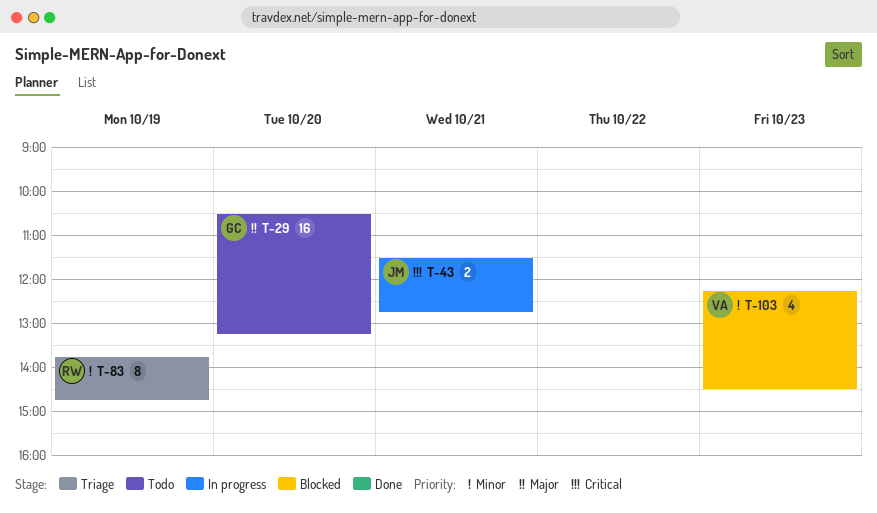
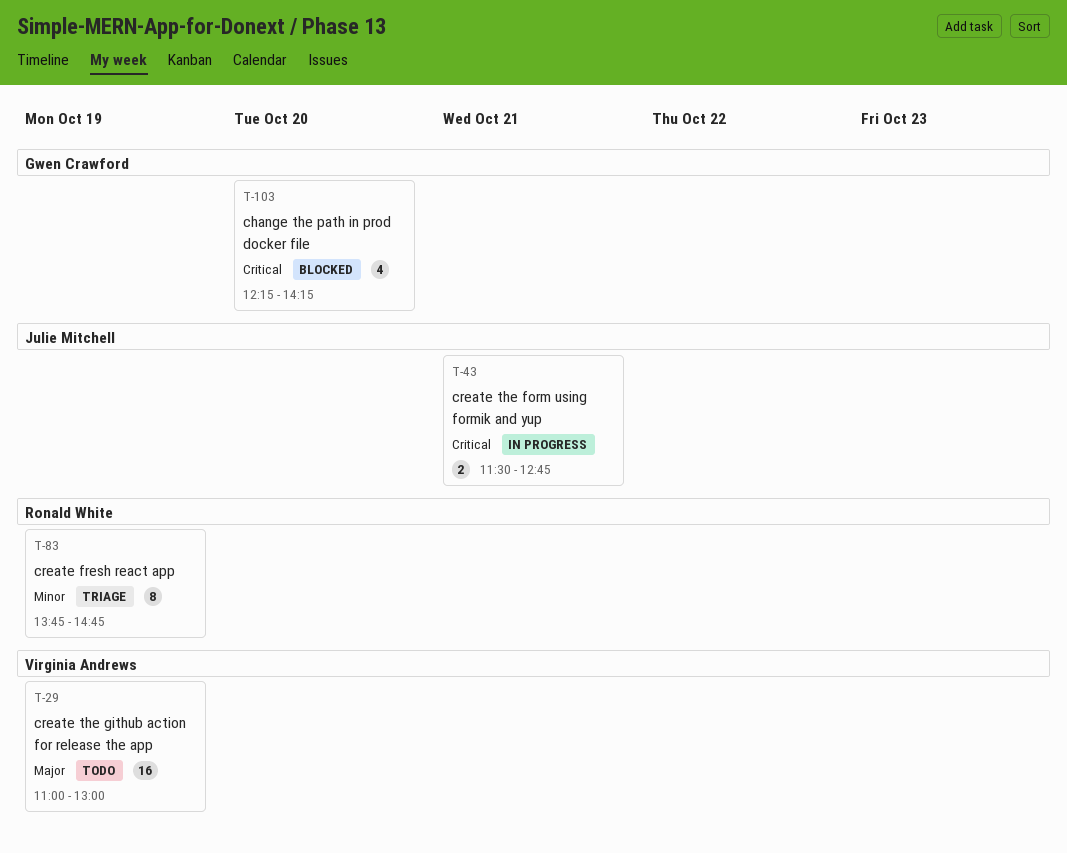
T-29, owner: Gwen Crawford -> Virginia Andrews
T-29, day: Oct 20 -> Oct 19
T-29, begins: 10:30 -> 11:00
T-29, ends: 13:15 -> 13:00
T-103, owner: Virginia Andrews -> Gwen Crawford
T-103, priority: Minor -> Critical
T-103, day: Oct 23 -> Oct 20
T-103, ends: 14:30 -> 14:15

